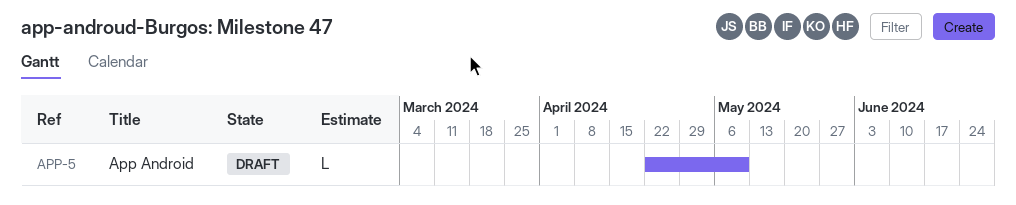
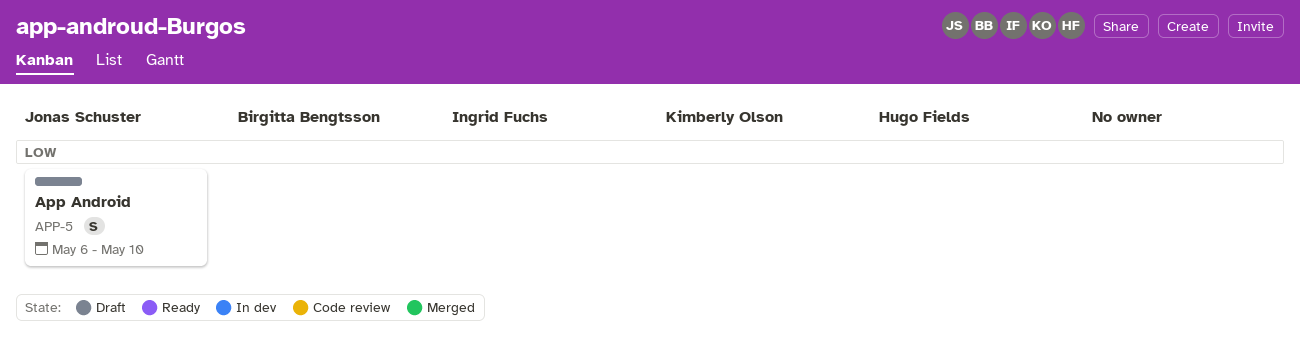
APP-5, estimate: L -> S
APP-5, start: Apr 22 -> May 6

